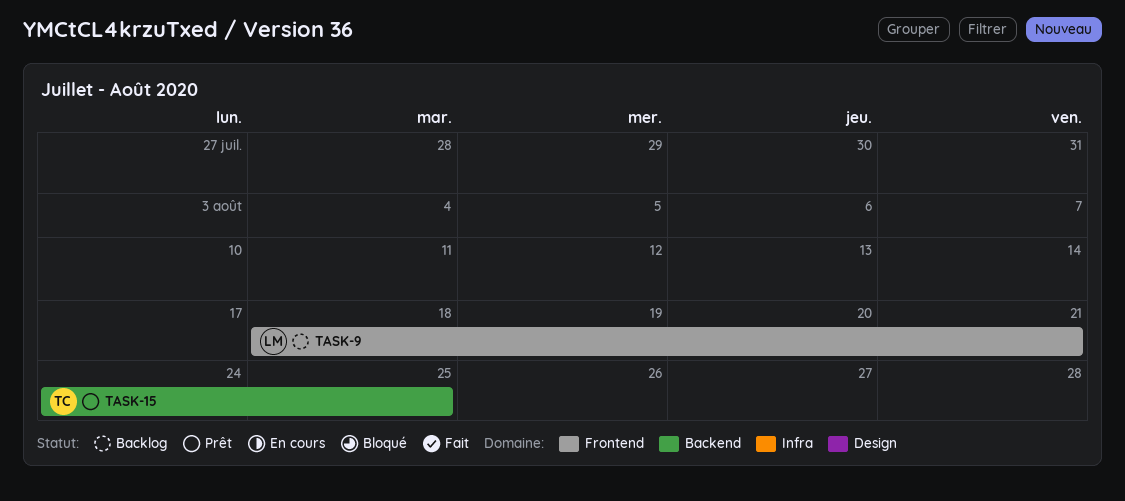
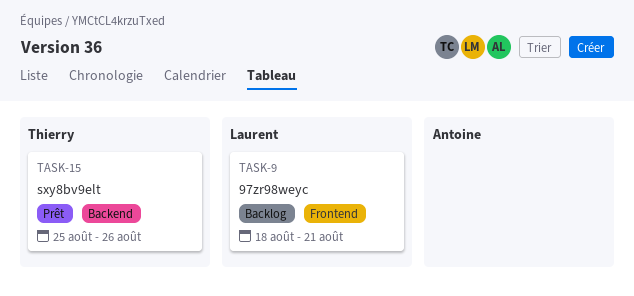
TASK-15, start: Aug 24 -> Aug 25
TASK-15, due: Aug 25 -> Aug 26

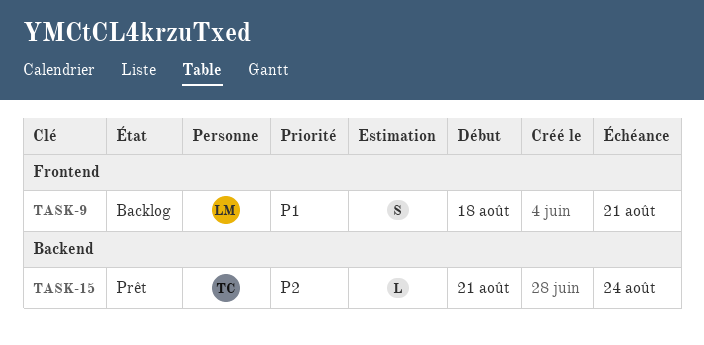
TASK-15, start: Aug 25 -> Aug 21
TASK-15, due: Aug 26 -> Aug 24

